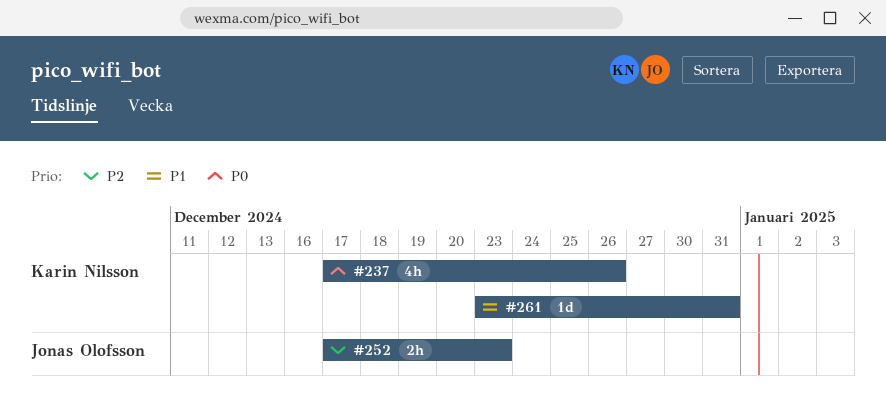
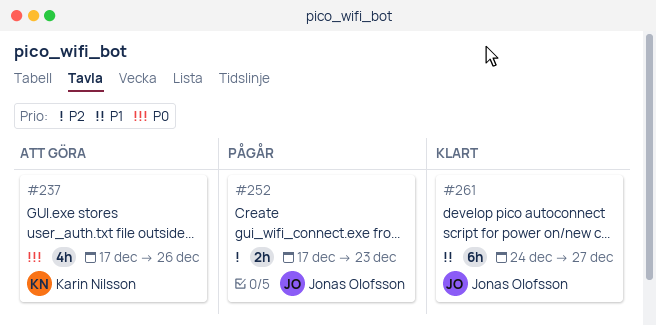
#261, owner: Karin Nilsson -> Jonas Olofsson
#261, estimate: 1d -> 6h
#261, start: Dec 23 -> Dec 24
#261, due: Dec 31 -> Dec 27

